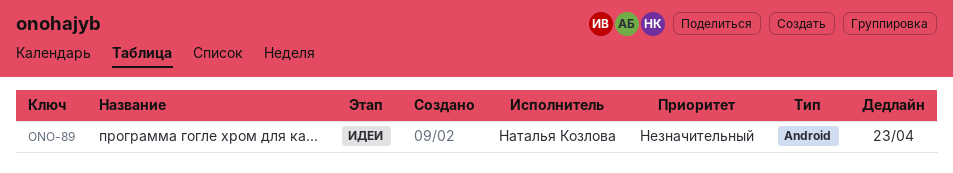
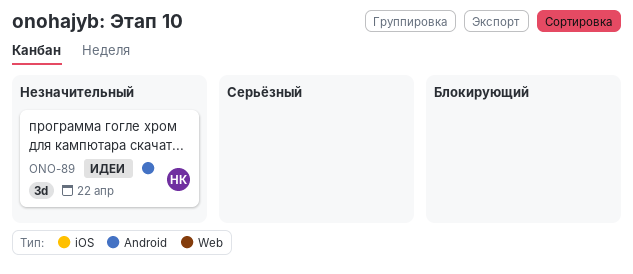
ONO-89, due: Apr 23 -> Apr 22

